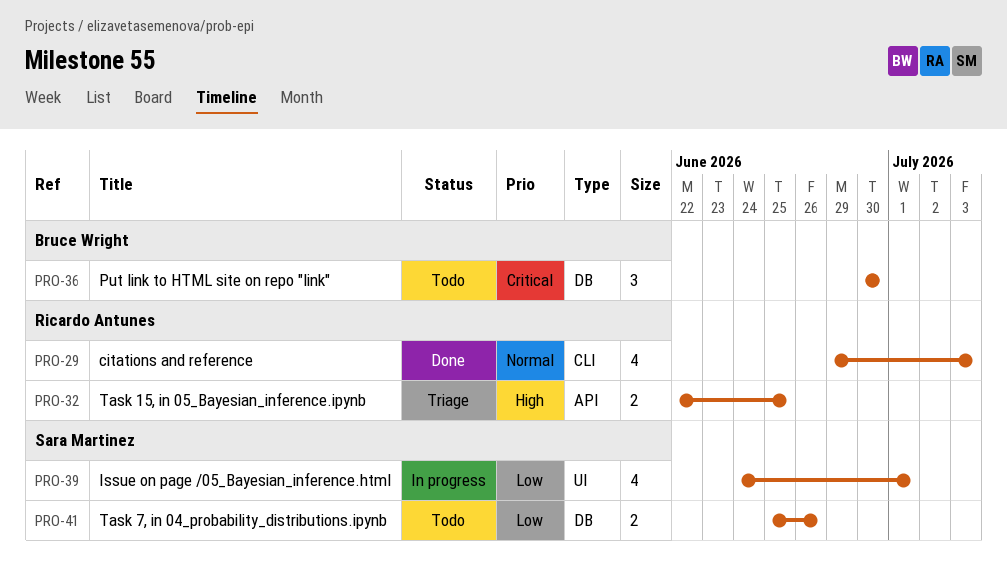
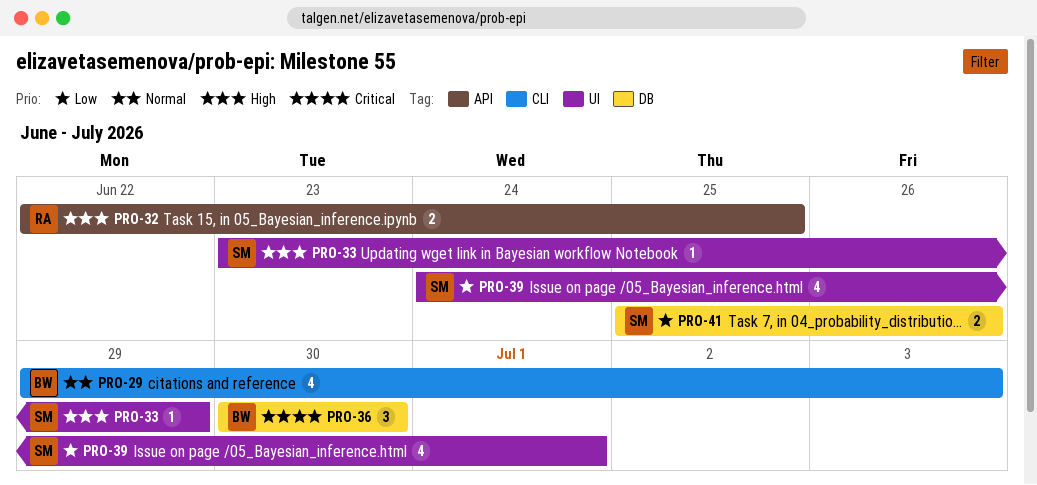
PRO-29, owner: Ricardo Antunes -> Bruce Wright
PRO-33: none -> present

